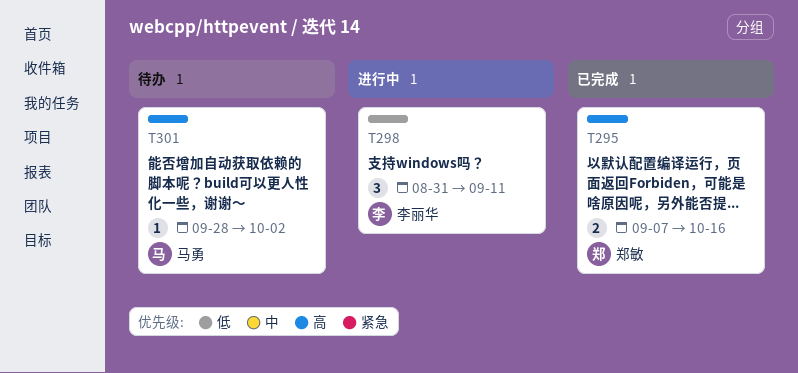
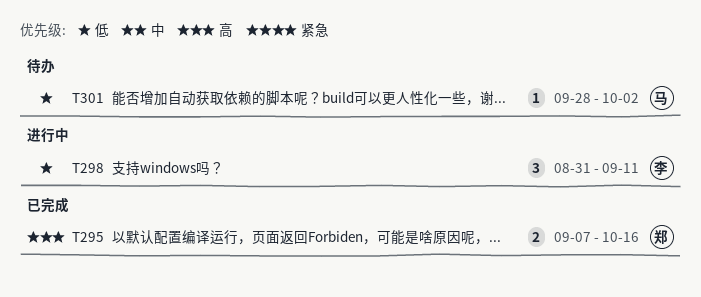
T301, priority: 高 -> 低

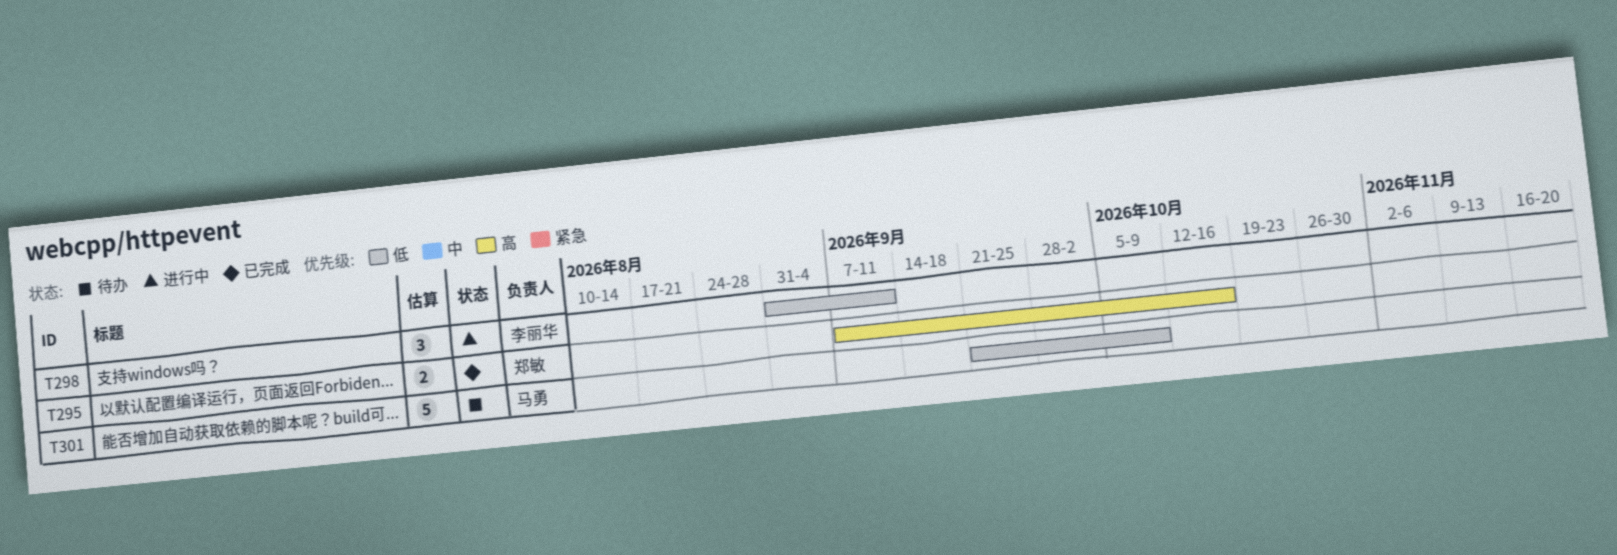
T301, estimate: 1 -> 5
T301, start: Sep 28 -> Sep 21
T301, due: Oct 2 -> Oct 9

